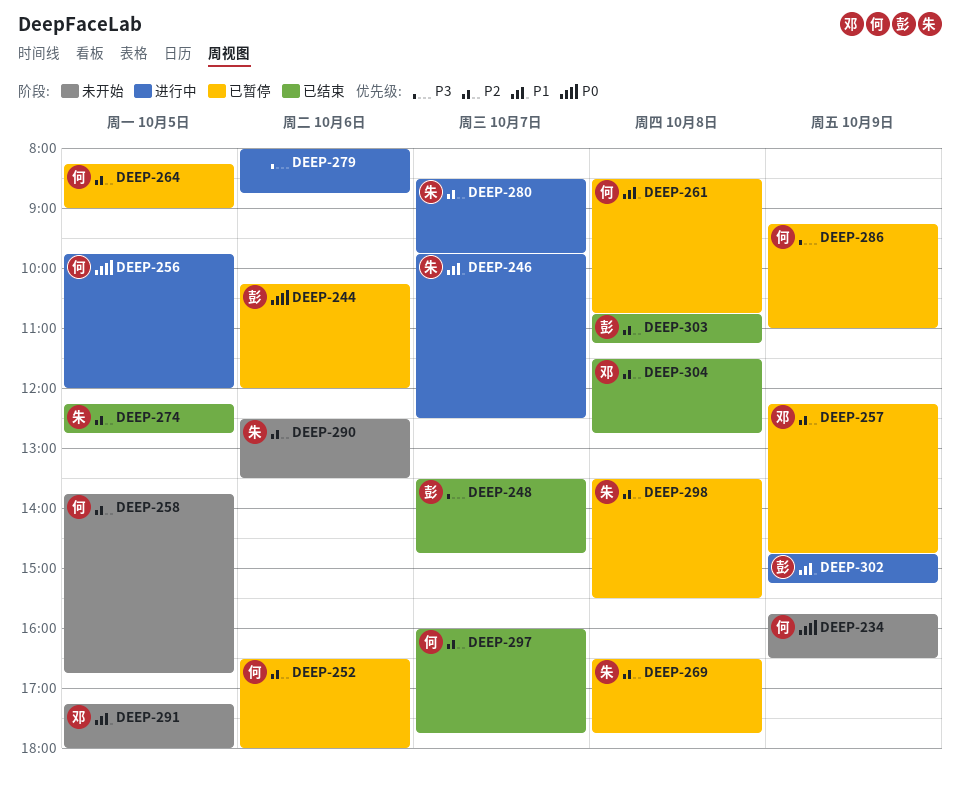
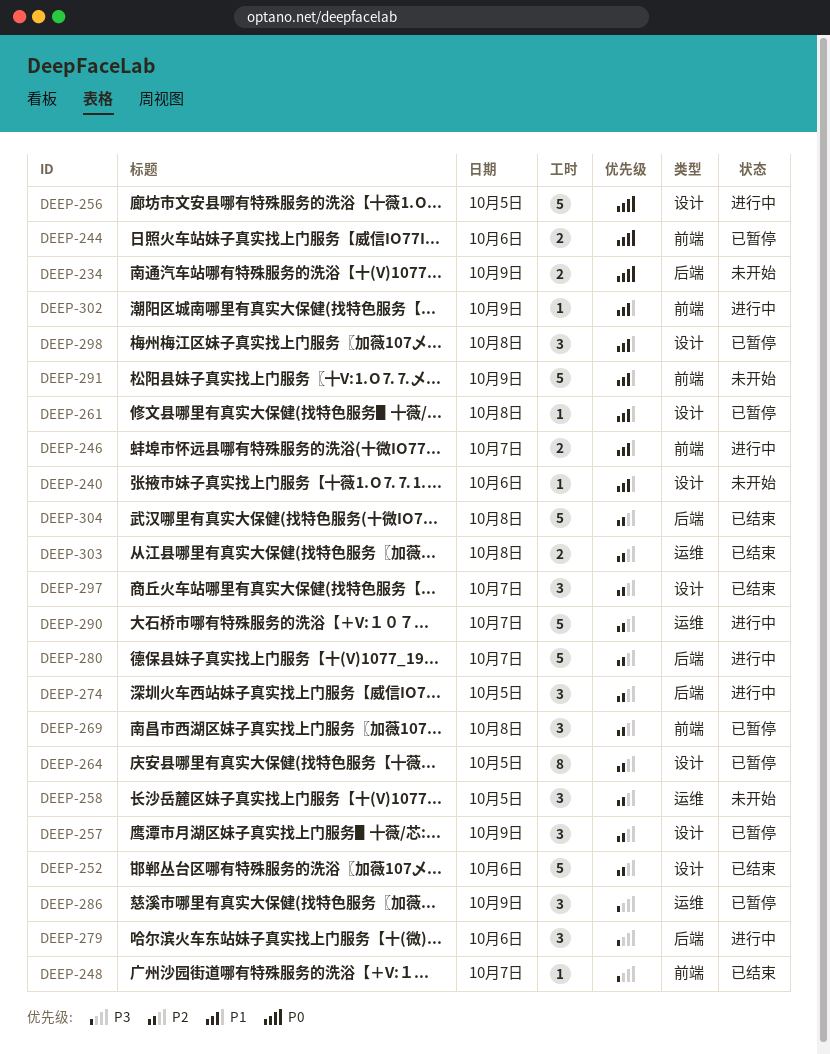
DEEP-240: none -> present
DEEP-252, status: 已暂停 -> 已结束
DEEP-274, status: 已结束 -> 进行中
DEEP-290, status: 未开始 -> 进行中
DEEP-290, day: Oct 6 -> Oct 7
DEEP-291, day: Oct 5 -> Oct 9
DEEP-298, priority: P2 -> P1

